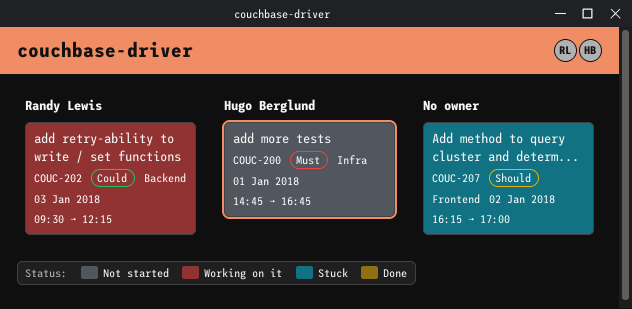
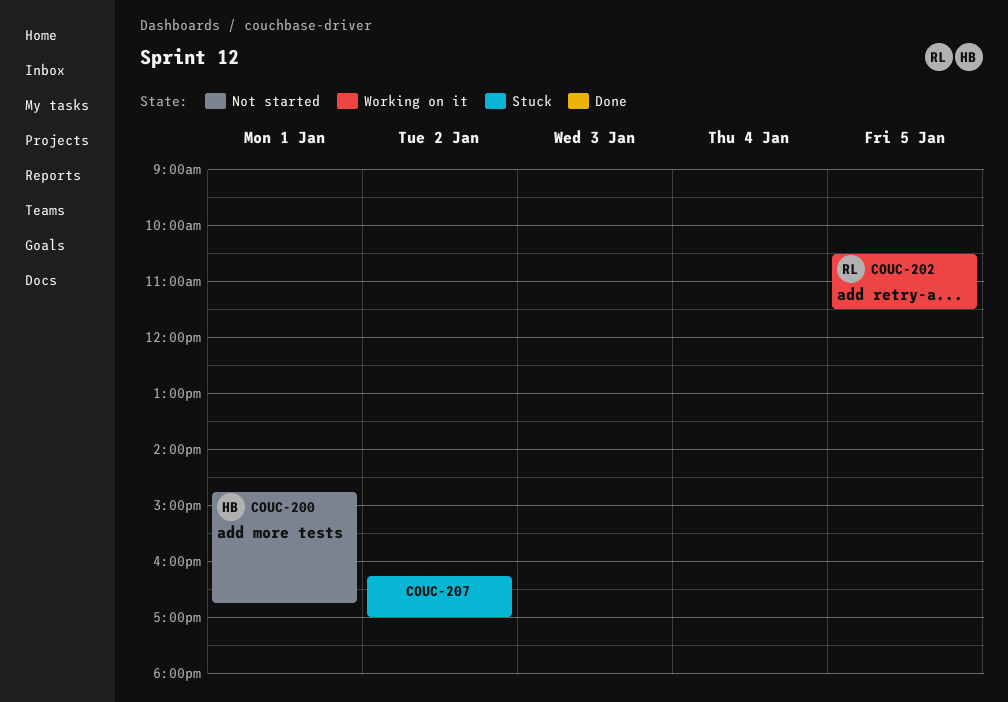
COUC-202, day: Jan 3 -> Jan 5
COUC-202, begins: 09:30 -> 10:30
COUC-202, ends: 12:15 -> 11:30

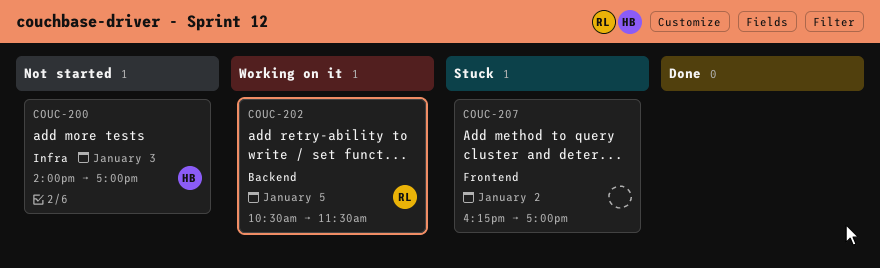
COUC-200, day: Jan 1 -> Jan 3
COUC-200, begins: 14:45 -> 14:00
COUC-200, ends: 16:45 -> 17:00

